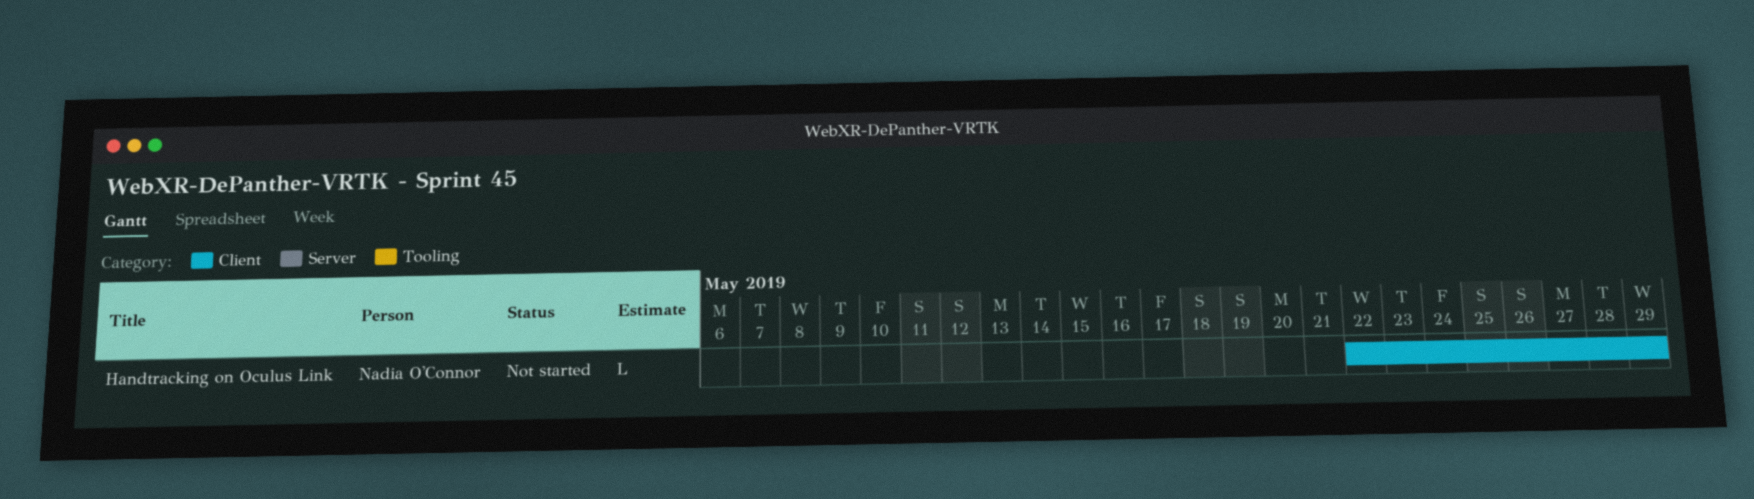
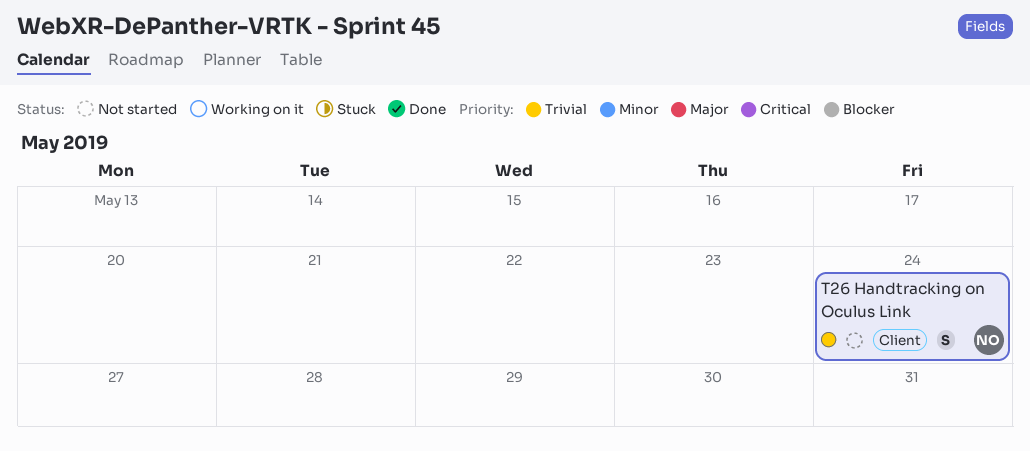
Handtracking on Oculus Link, estimate: L -> S
Handtracking on Oculus Link, due: May 29 -> May 24

